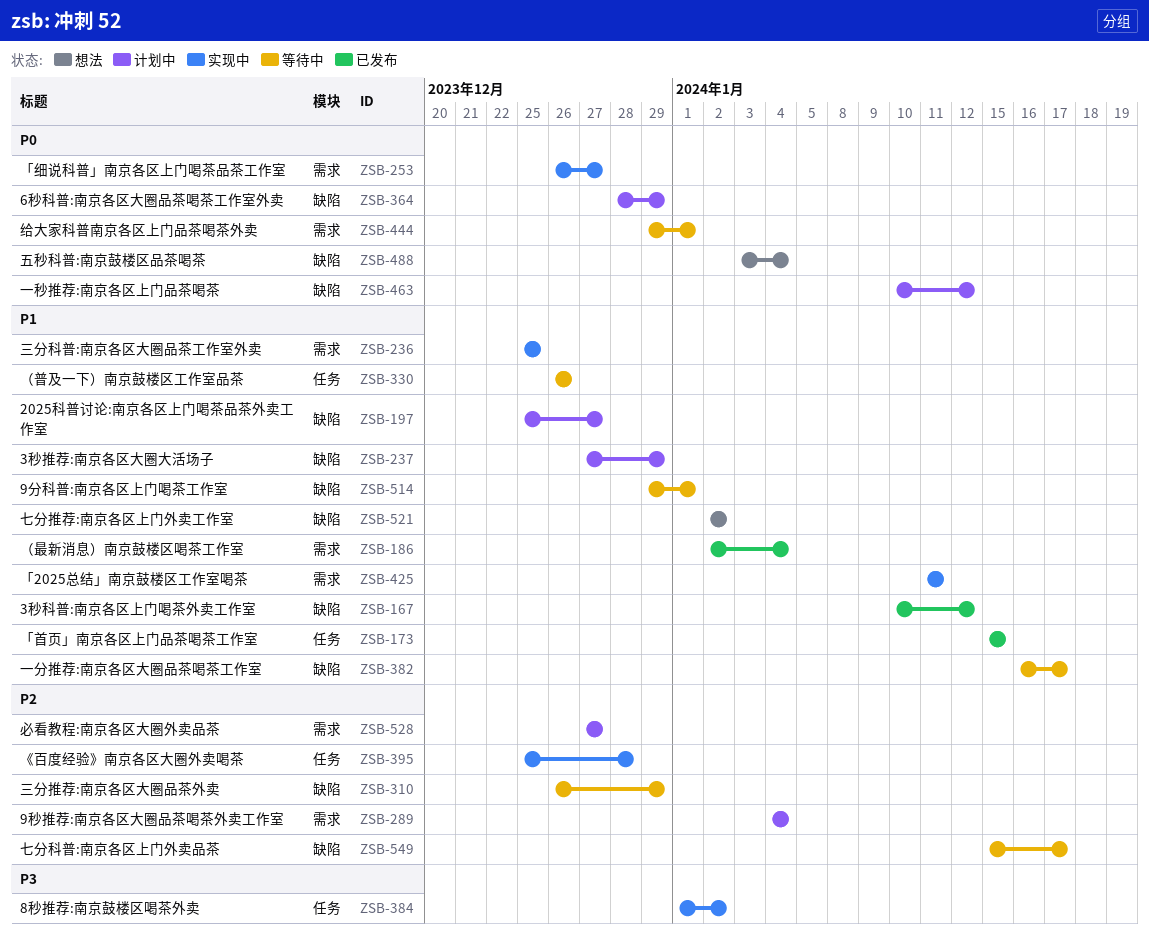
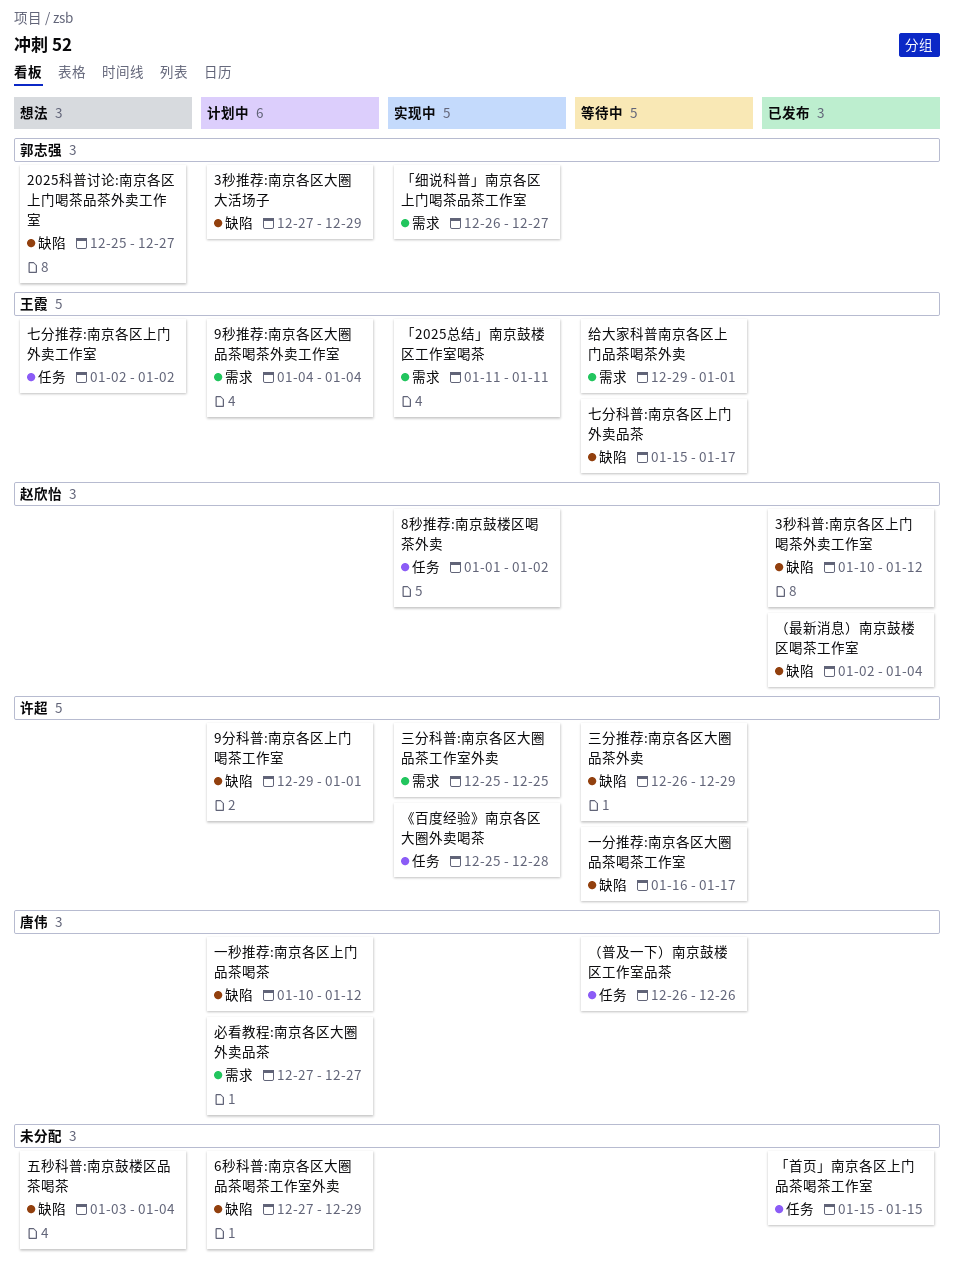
2025科普讨论:南京各区上门喝茶品茶外卖工作室, status: 计划中 -> 想法
6秒科普:南京各区大圈品茶喝茶工作室外卖, start: Dec 28 -> Dec 27
9分科普:南京各区上门喝茶工作室, status: 等待中 -> 计划中
七分推荐:南京各区上门外卖工作室, label: 缺陷 -> 任务
（最新消息）南京鼓楼区喝茶工作室, label: 需求 -> 缺陷

